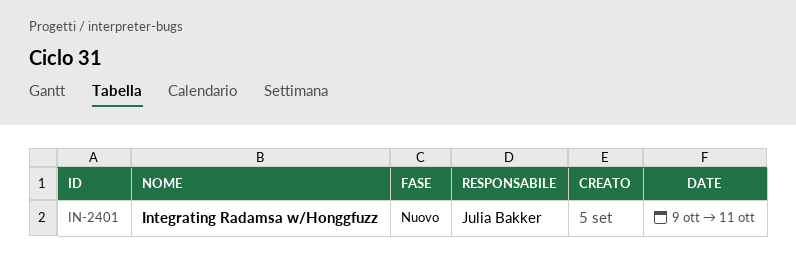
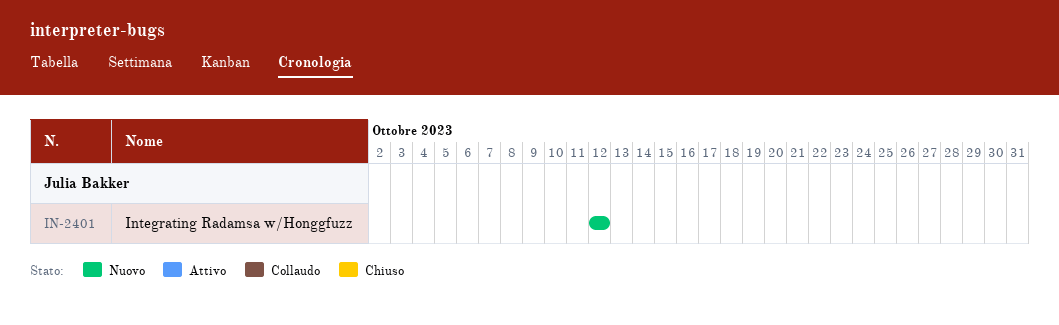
IN-2401, start: Oct 9 -> Oct 12
IN-2401, due: Oct 11 -> Oct 12

